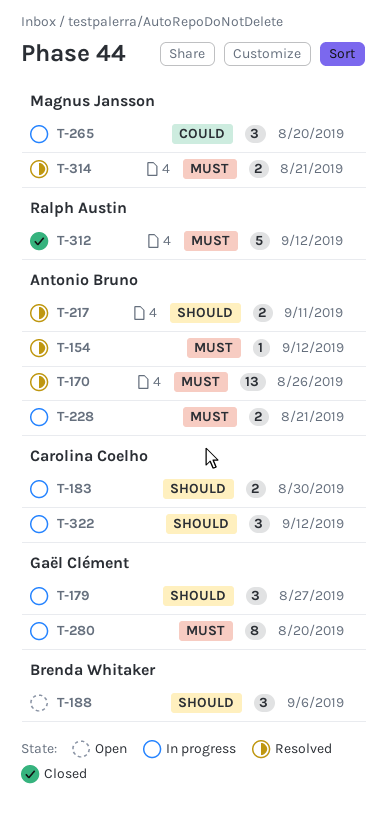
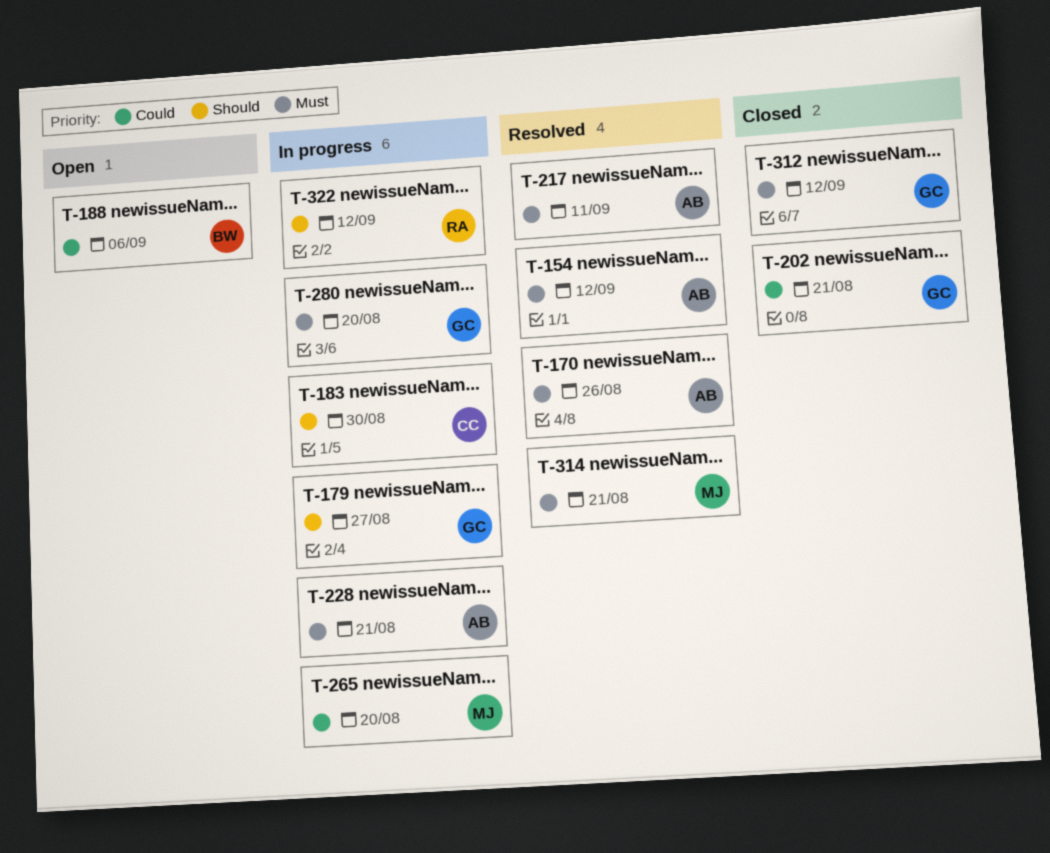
T-188, priority: Should -> Could
T-202: none -> present
T-217, priority: Should -> Must
T-312, owner: Ralph Austin -> Gaël Clément
T-322, owner: Carolina Coelho -> Ralph Austin

